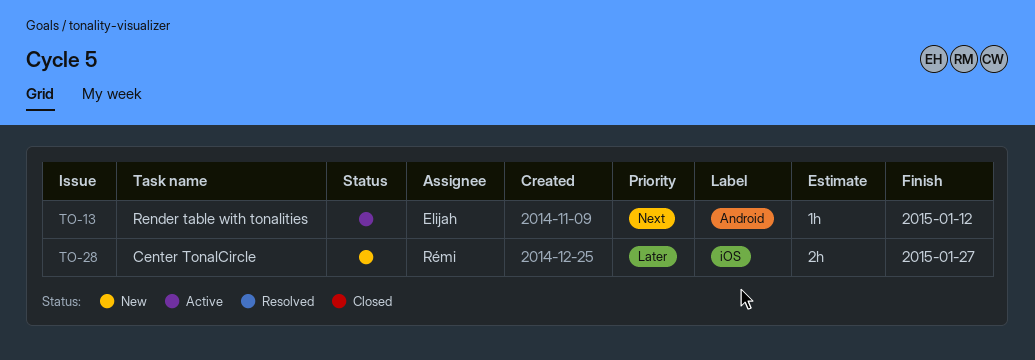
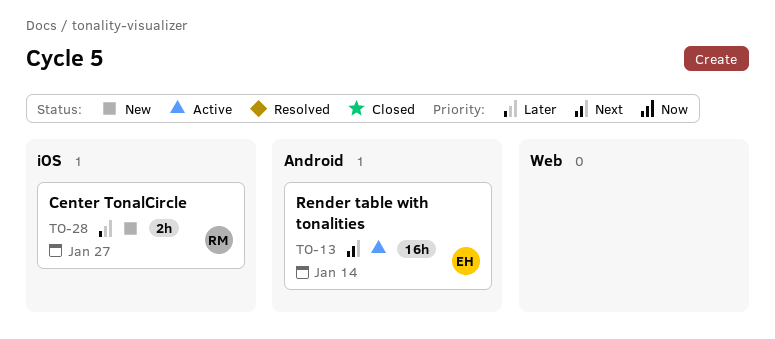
TO-13, estimate: 1h -> 16h
TO-13, due: Jan 12 -> Jan 14

